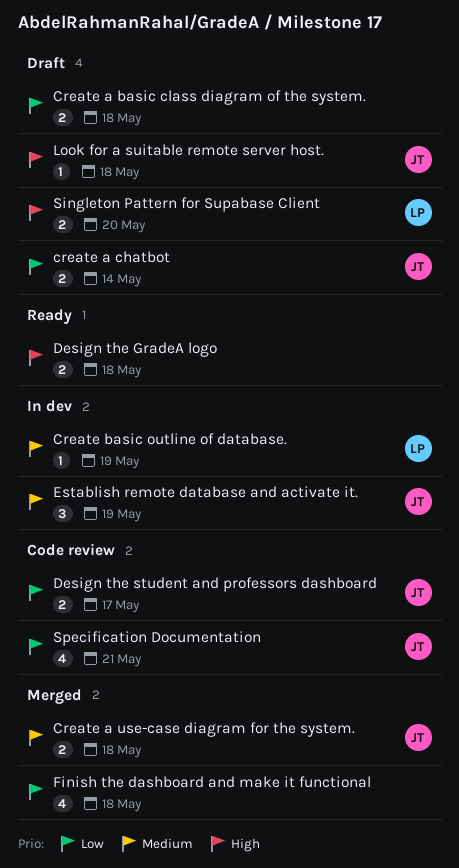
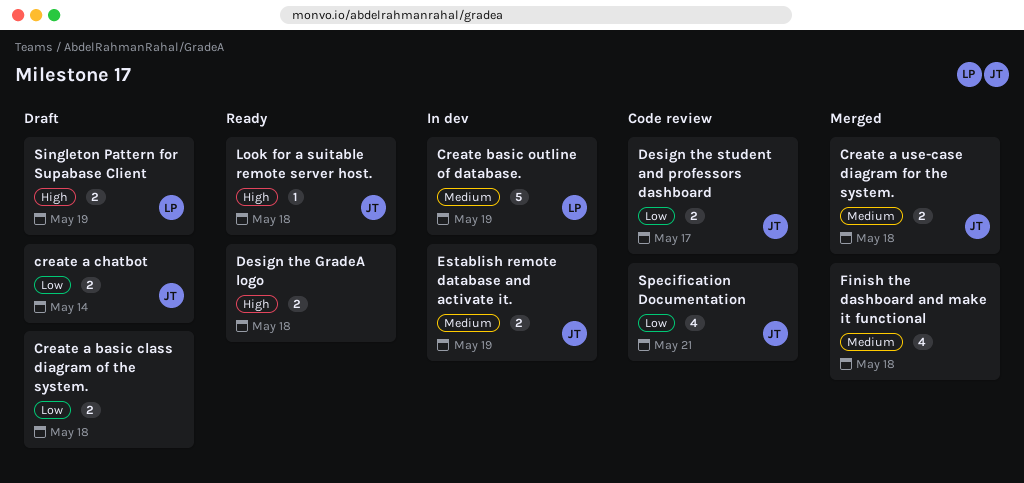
Create basic outline of database., estimate: 1 -> 5
Establish remote database and activate it., estimate: 3 -> 2
Finish the dashboard and make it functional, priority: Low -> Medium
Look for a suitable remote server host., status: Draft -> Ready
Singleton Pattern for Supabase Client, due: May 20 -> May 19

